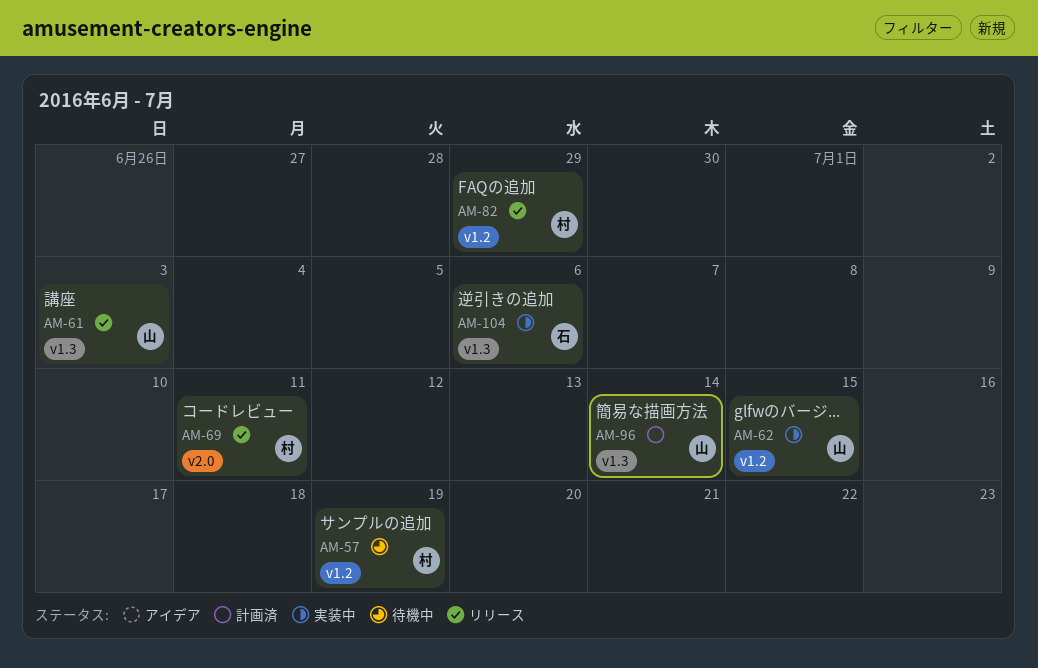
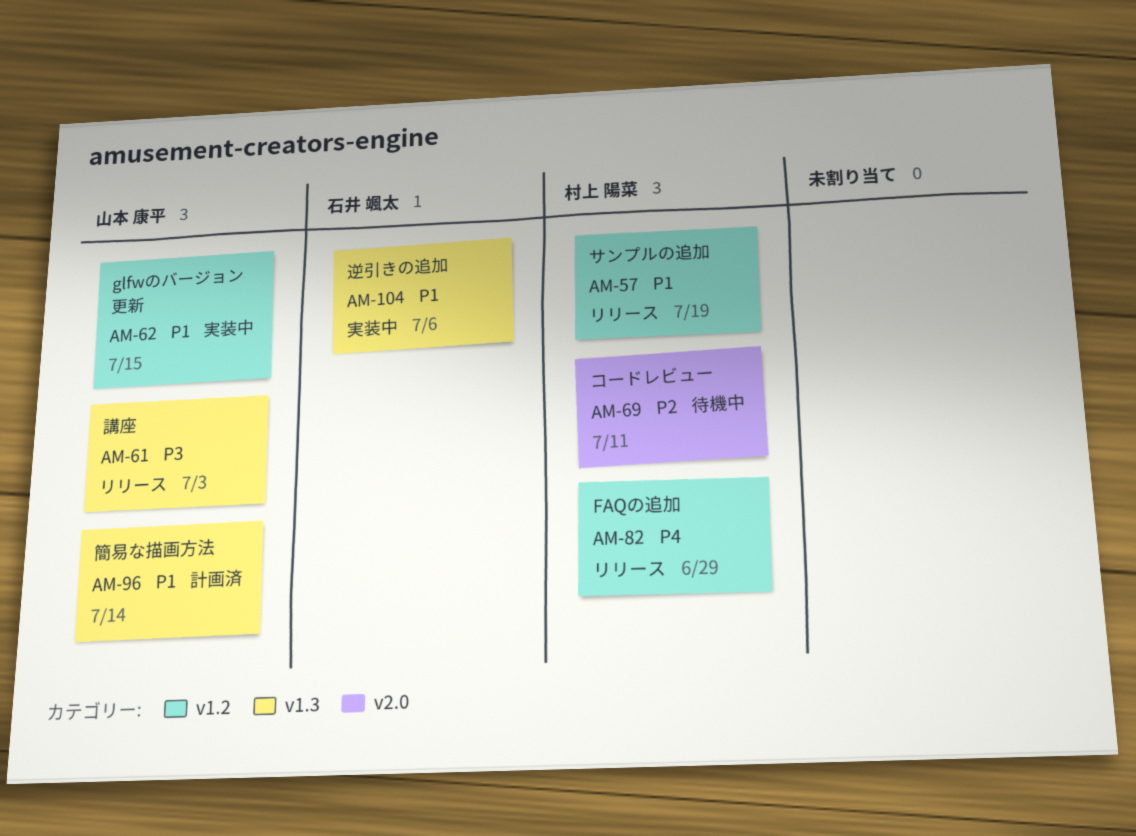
AM-57, status: 待機中 -> リリース
AM-69, status: リリース -> 待機中

